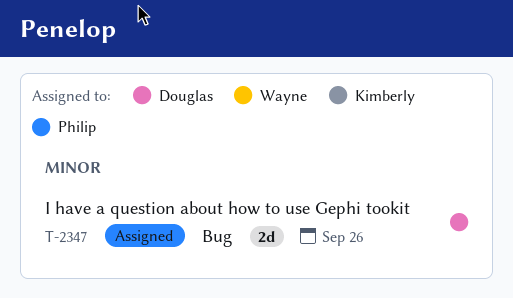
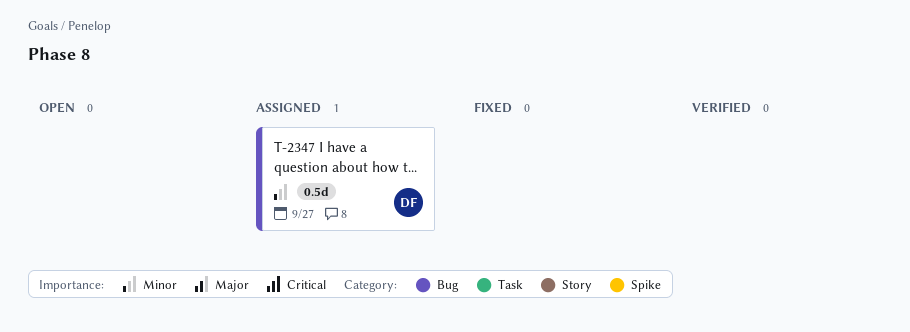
T-2347, estimate: 2d -> 0.5d
T-2347, due: Sep 26 -> Sep 27

